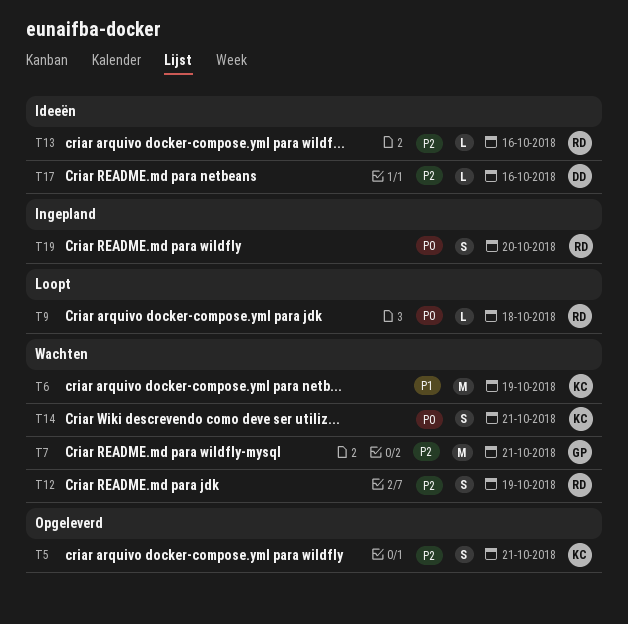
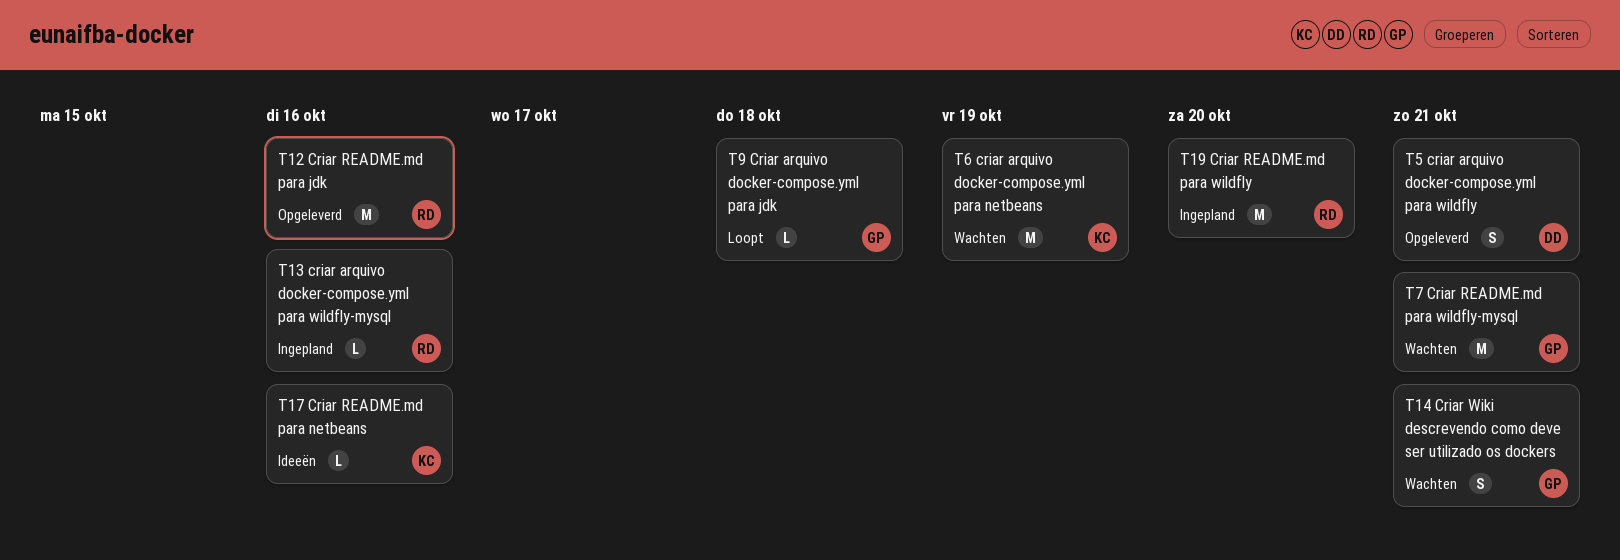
T5, owner: KC -> DD
T9, owner: RD -> GP
T12, status: Wachten -> Opgeleverd
T12, estimate: S -> M
T12, due: Oct 19 -> Oct 16
T13, status: Ideeën -> Ingepland
T14, owner: KC -> GP
T17, owner: DD -> KC
T19, estimate: S -> M

